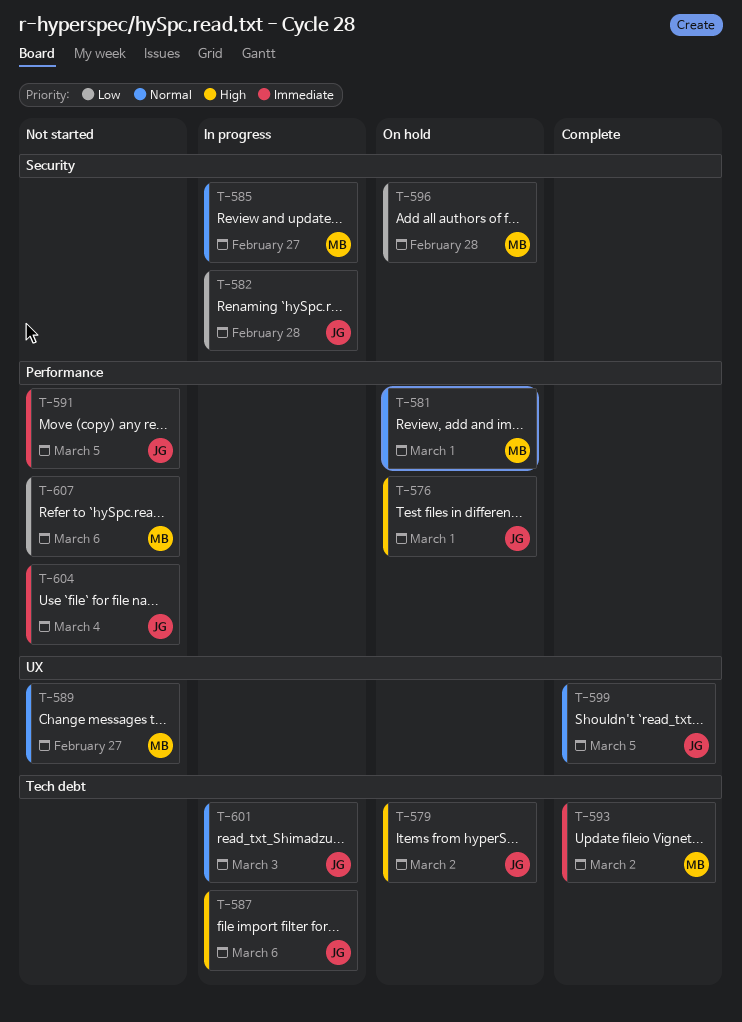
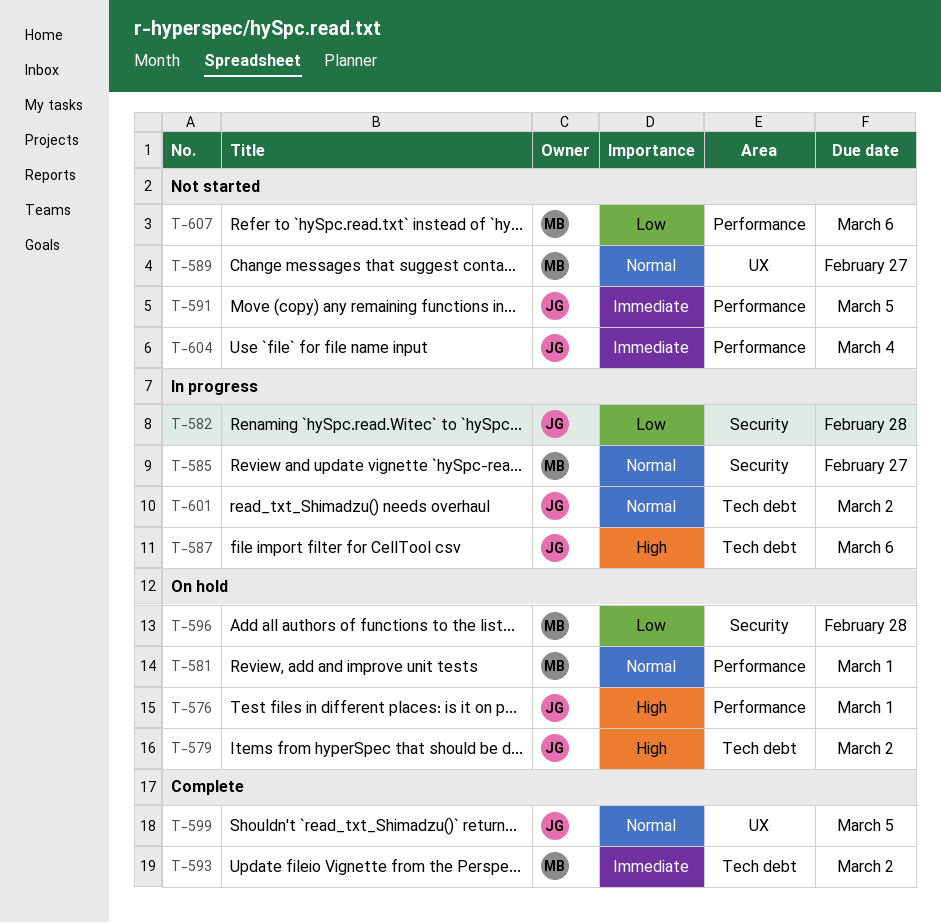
T-601, due: Mar 3 -> Mar 2

